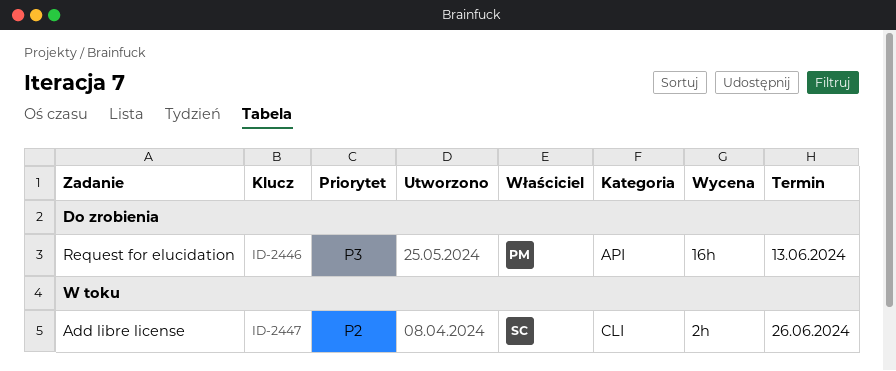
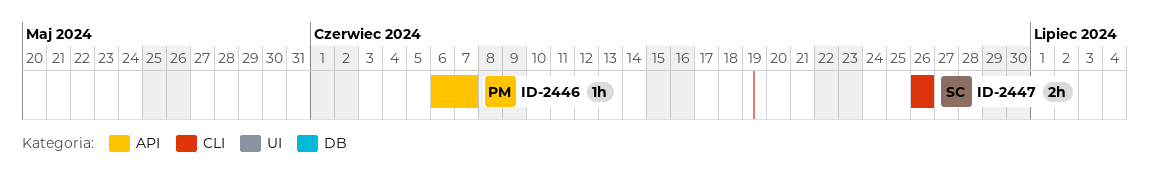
ID-2446, estimate: 16h -> 1h
ID-2446, due: Jun 13 -> Jun 7

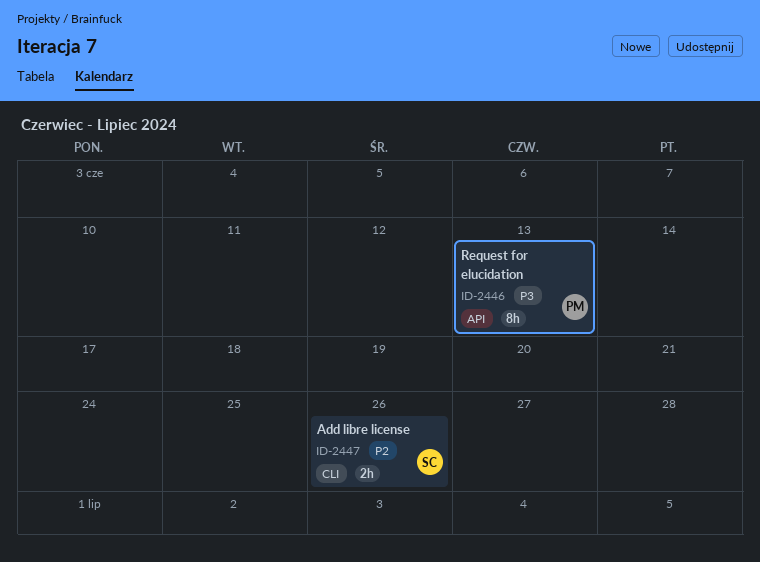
ID-2446, estimate: 1h -> 8h
ID-2446, due: Jun 7 -> Jun 13

